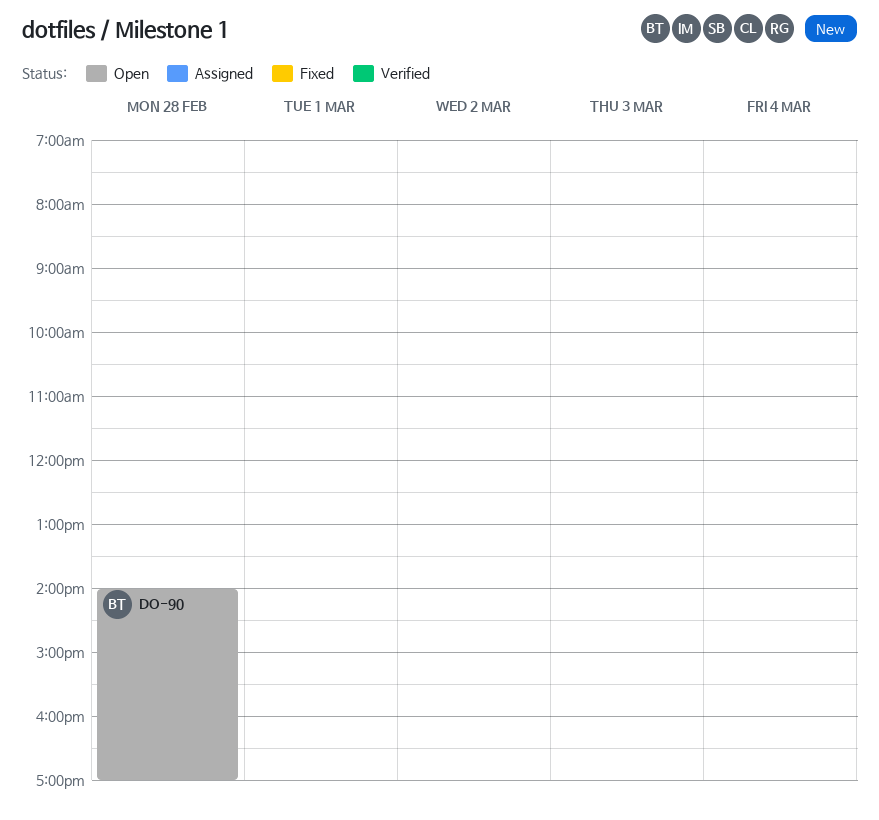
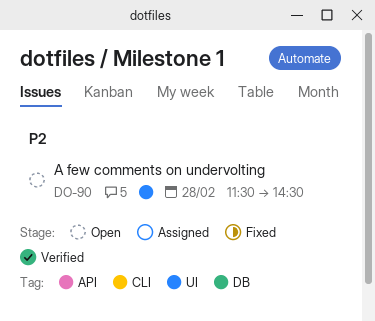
DO-90, begins: 14:00 -> 11:30
DO-90, ends: 17:00 -> 14:30

